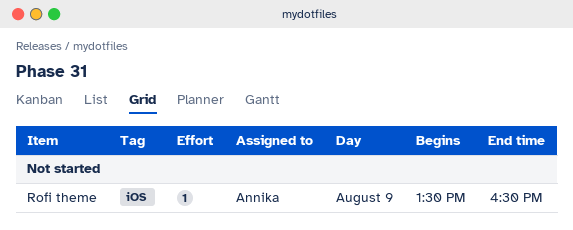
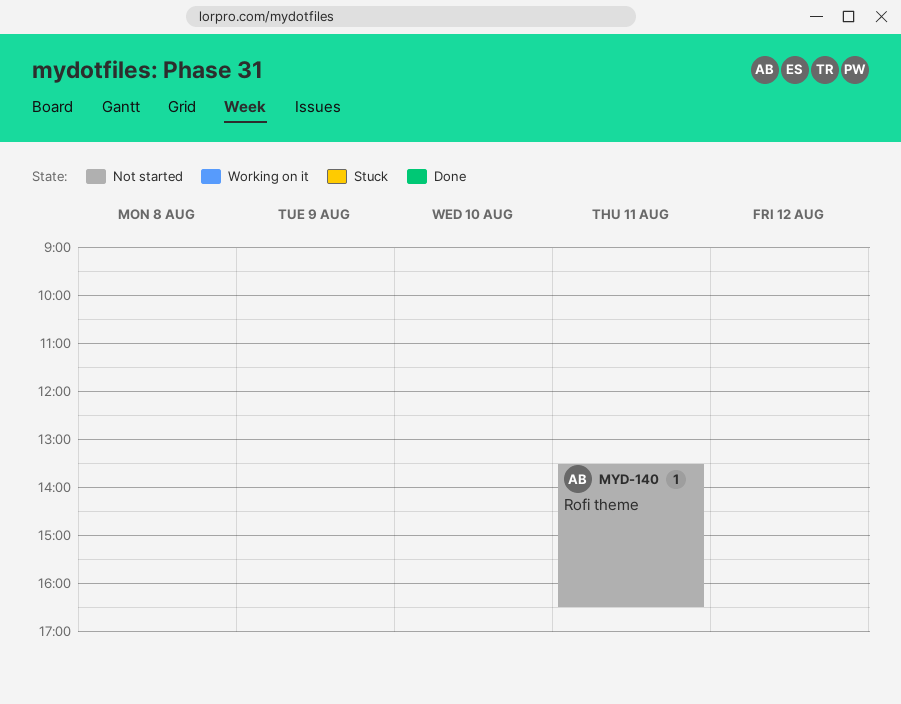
Rofi theme, day: Aug 9 -> Aug 11

